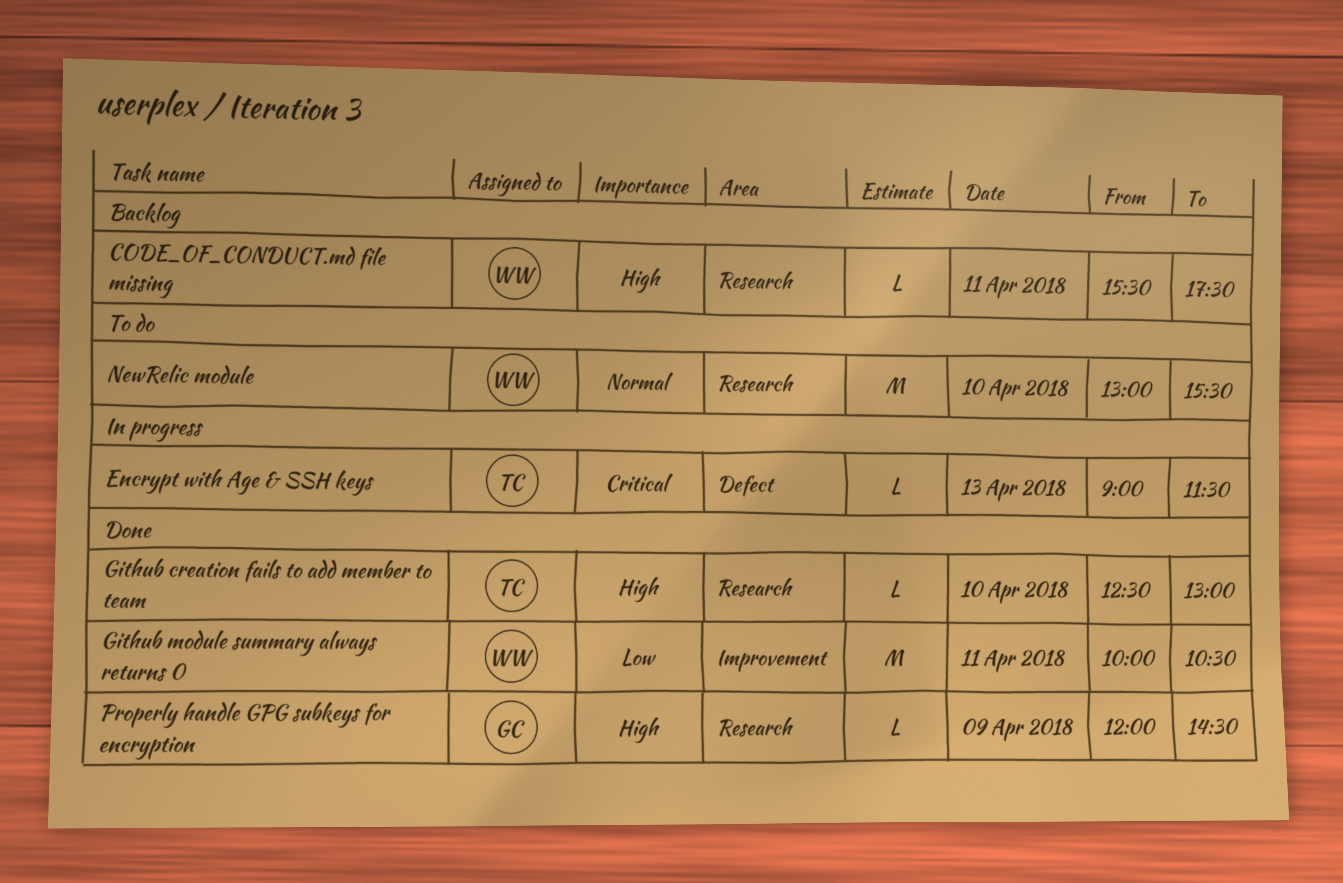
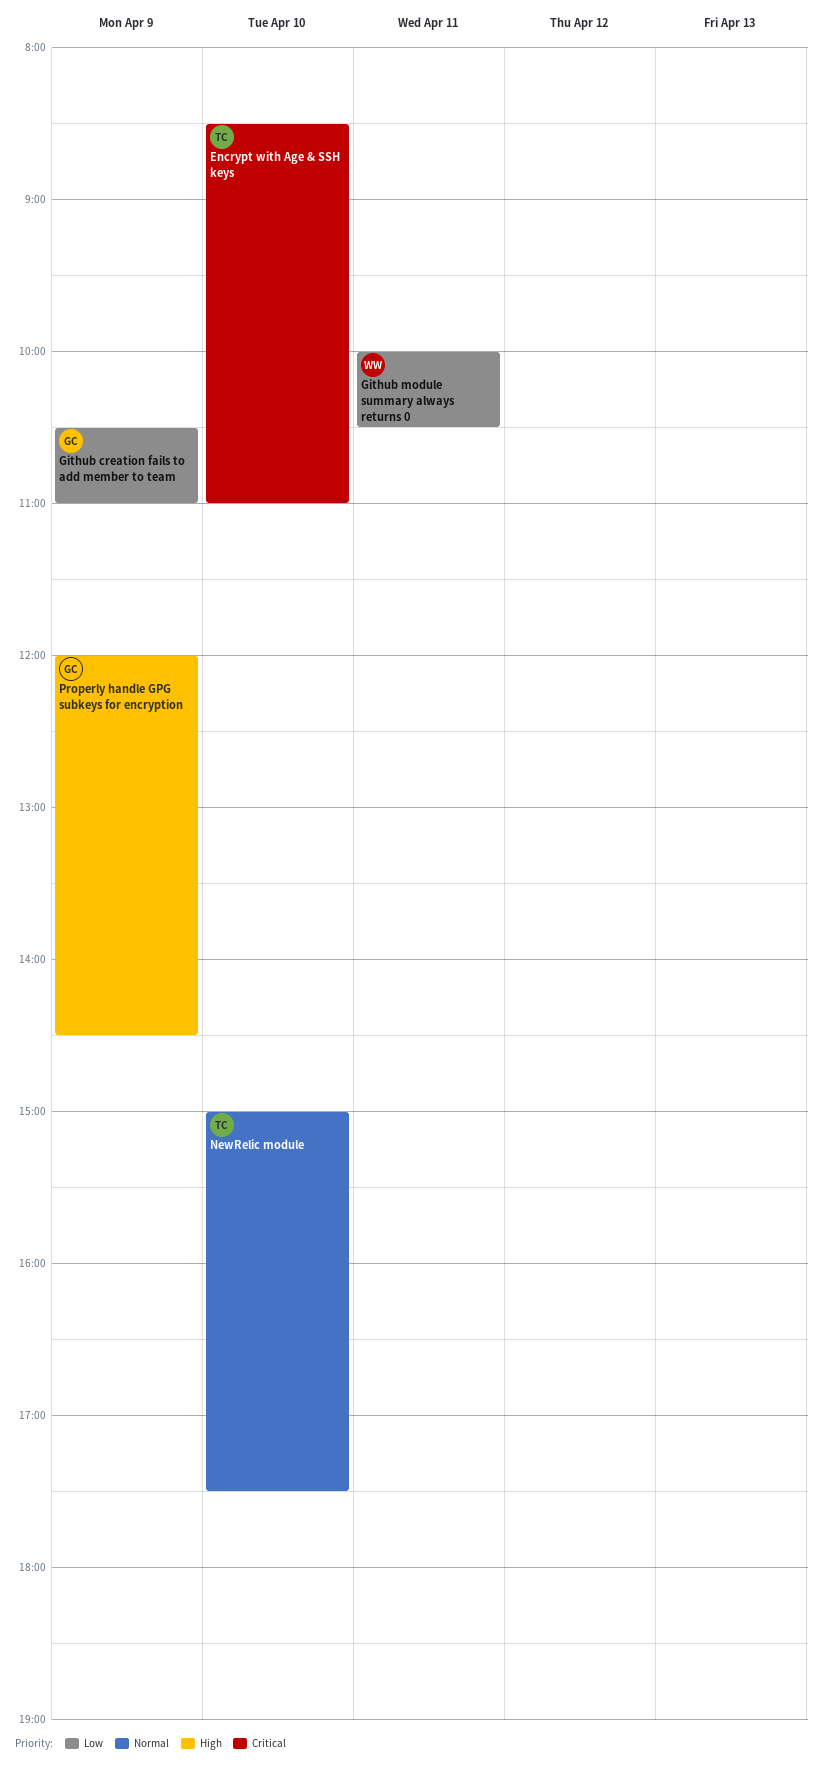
CODE_OF_CONDUCT.md file missing: present -> none
Encrypt with Age & SSH keys, day: Apr 13 -> Apr 10
Encrypt with Age & SSH keys, begins: 09:00 -> 08:30
Encrypt with Age & SSH keys, ends: 11:30 -> 11:00
Github creation fails to add member to team, owner: TC -> GC
Github creation fails to add member to team, priority: High -> Low
Github creation fails to add member to team, day: Apr 10 -> Apr 9
Github creation fails to add member to team, begins: 12:30 -> 10:30
Github creation fails to add member to team, ends: 13:00 -> 11:00
NewRelic module, owner: WW -> TC
NewRelic module, begins: 13:00 -> 15:00
NewRelic module, ends: 15:30 -> 17:30

